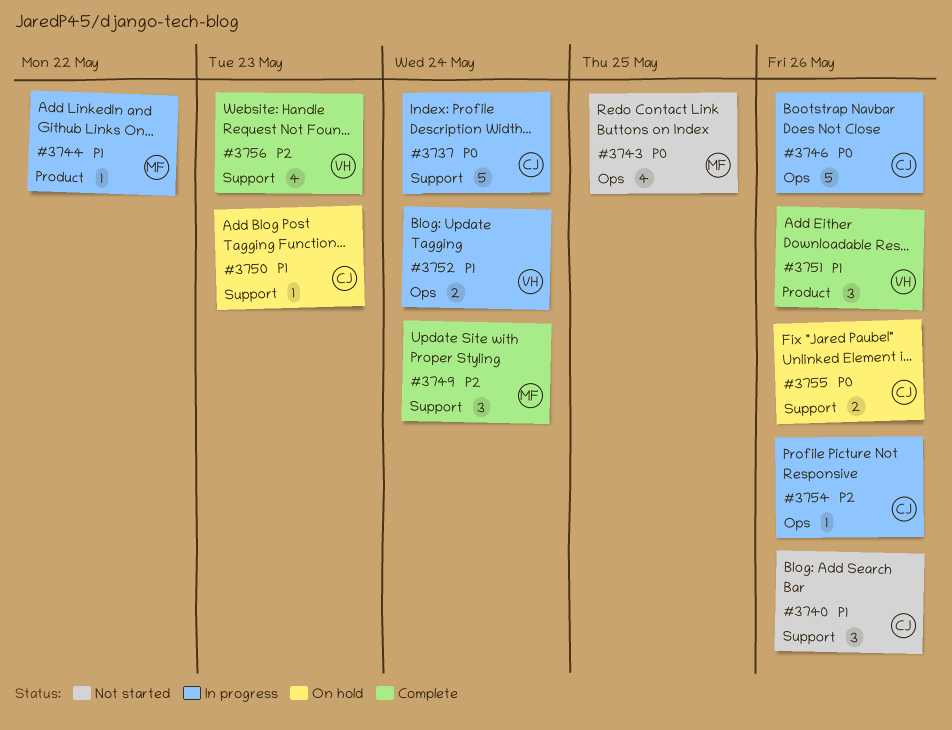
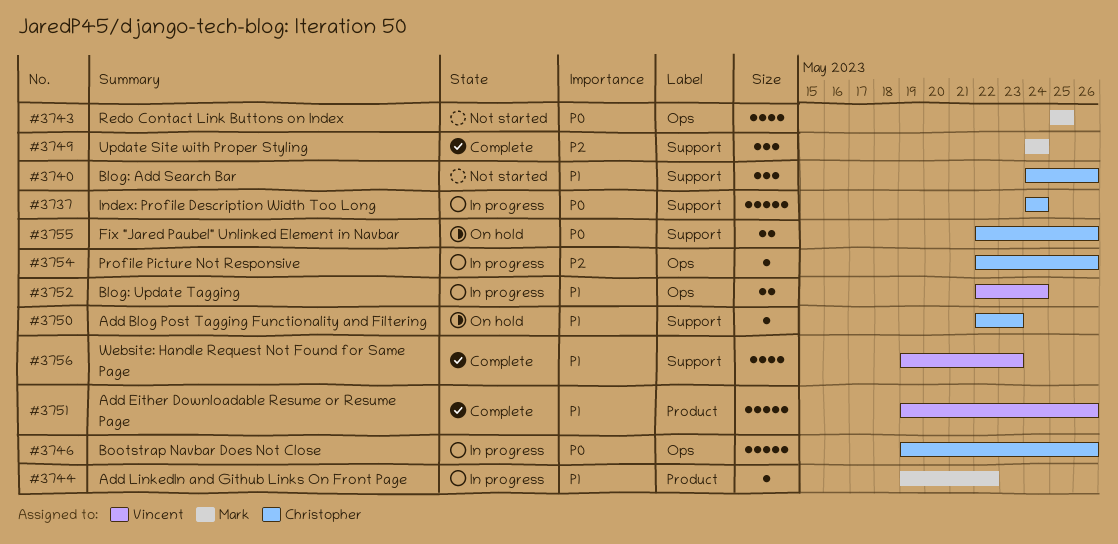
#3751, estimate: 3 -> 5
#3756, priority: P2 -> P1

